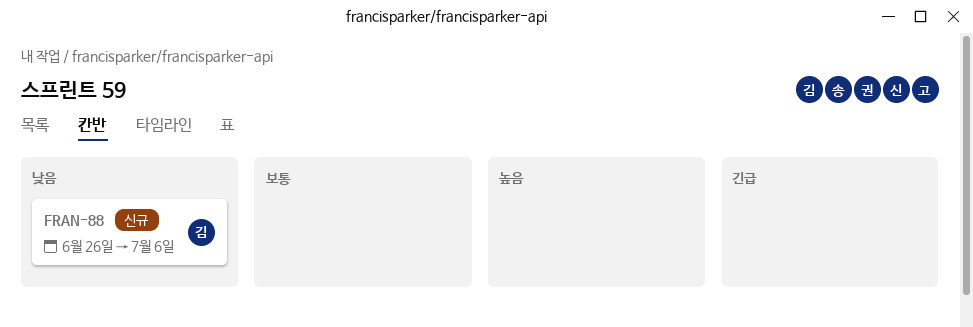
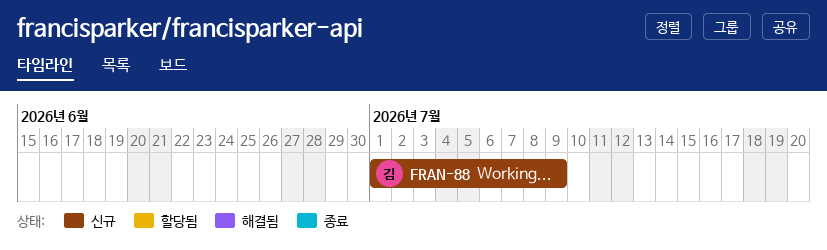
FRAN-88, start: Jun 26 -> Jul 1
FRAN-88, due: Jul 6 -> Jul 9

